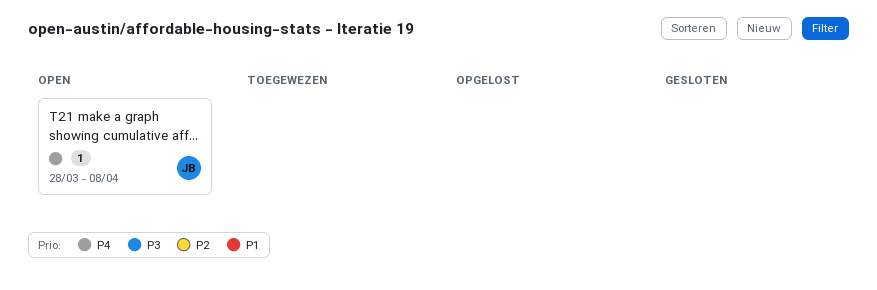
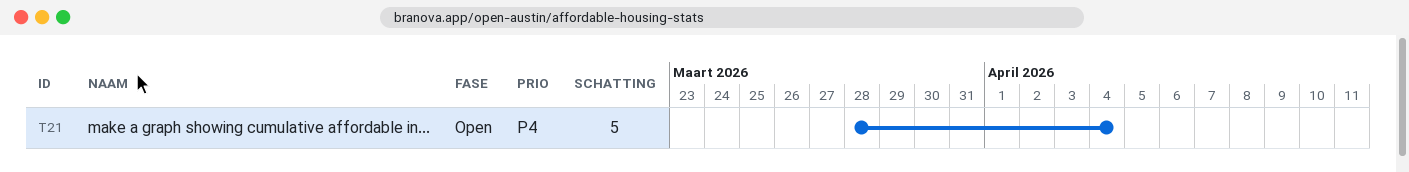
T21, estimate: 1 -> 5
T21, due: Apr 8 -> Apr 4

